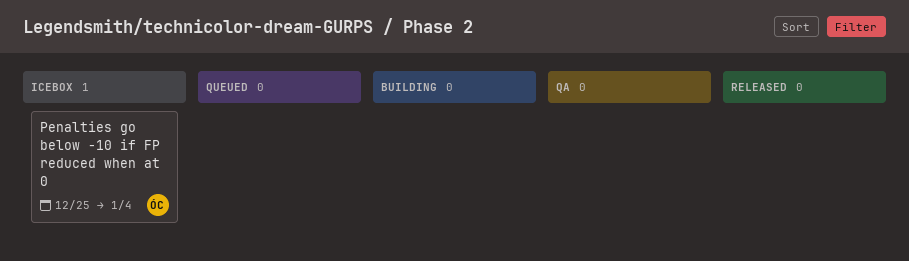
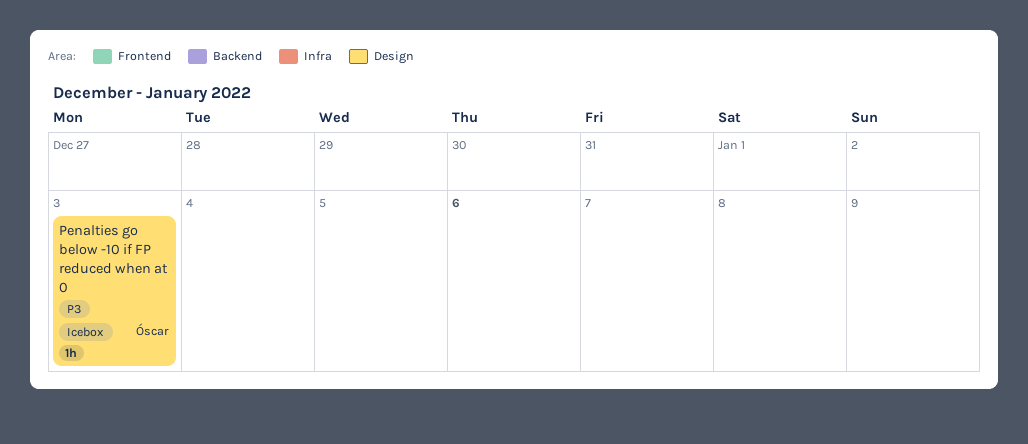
Penalties go below -10 if FP reduced when at 0, due: Jan 4 -> Jan 3

